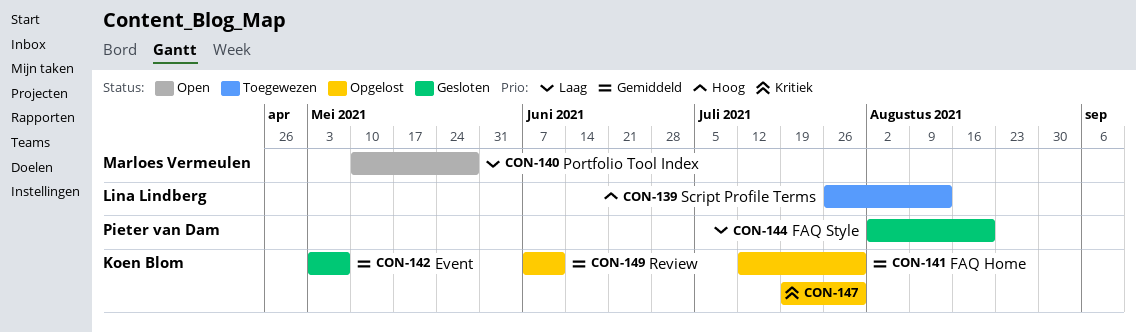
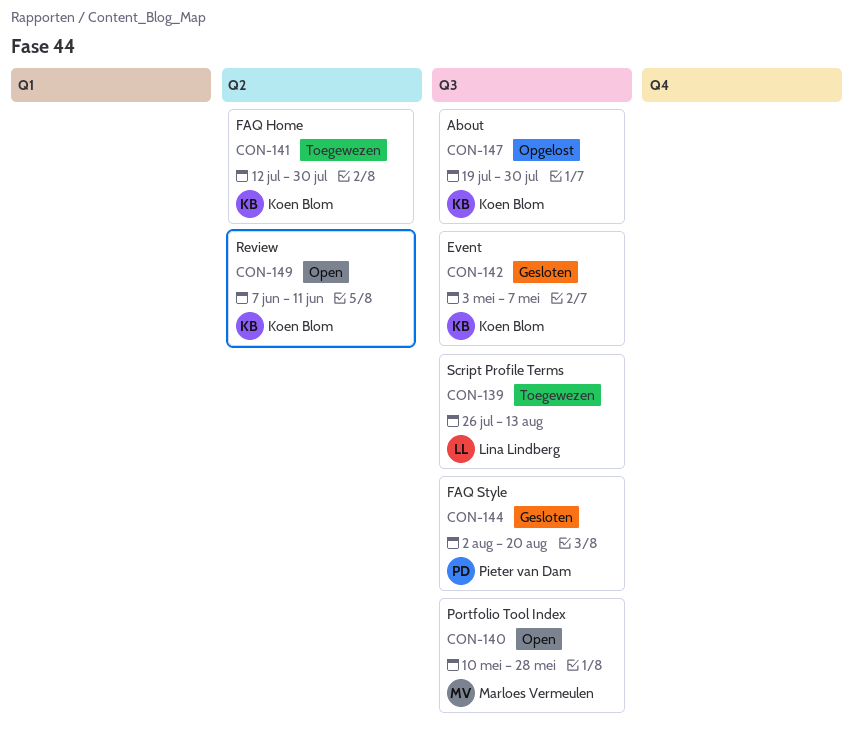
CON-141, status: Opgelost -> Toegewezen
CON-149, status: Opgelost -> Open

